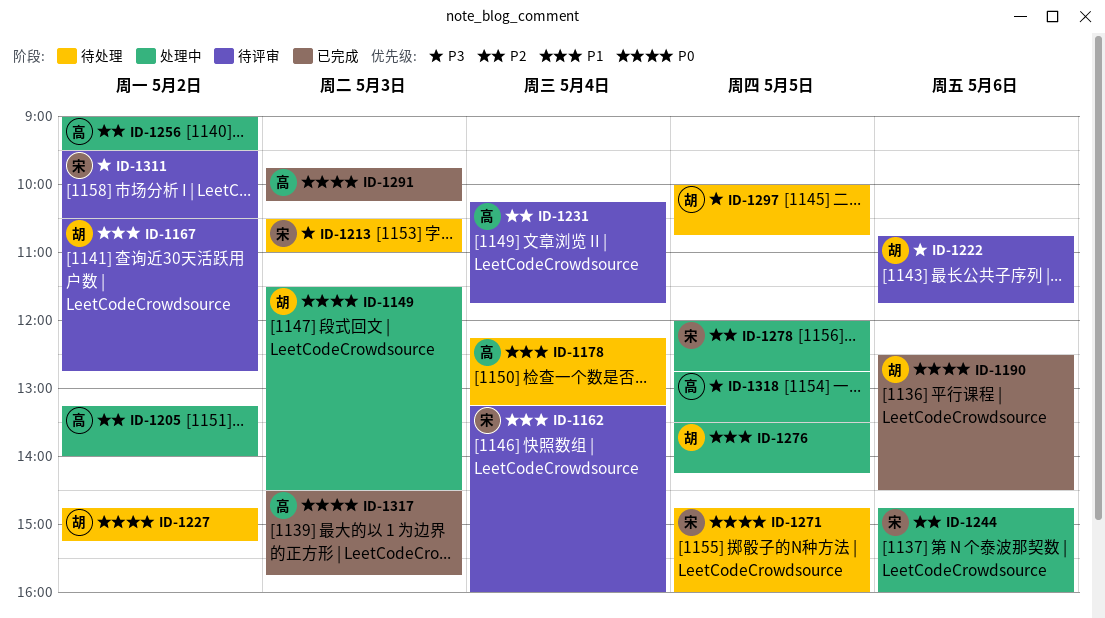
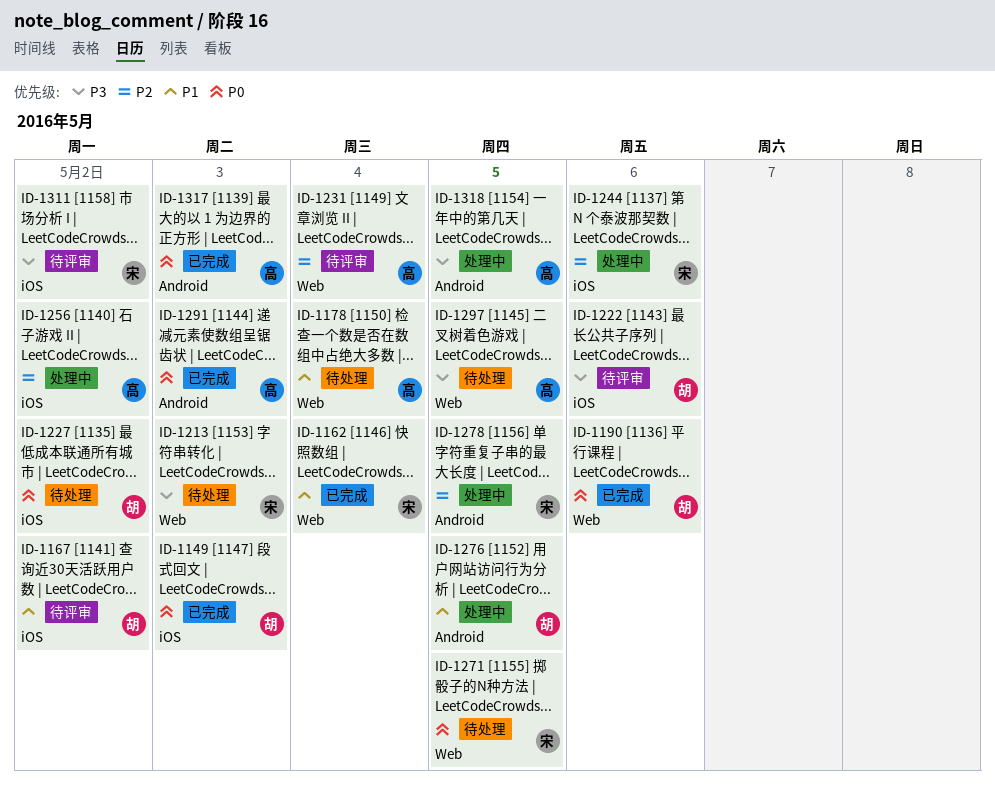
ID-1149, status: 处理中 -> 已完成
ID-1162, status: 待评审 -> 已完成
ID-1205: present -> none
ID-1297, owner: 胡 -> 高

